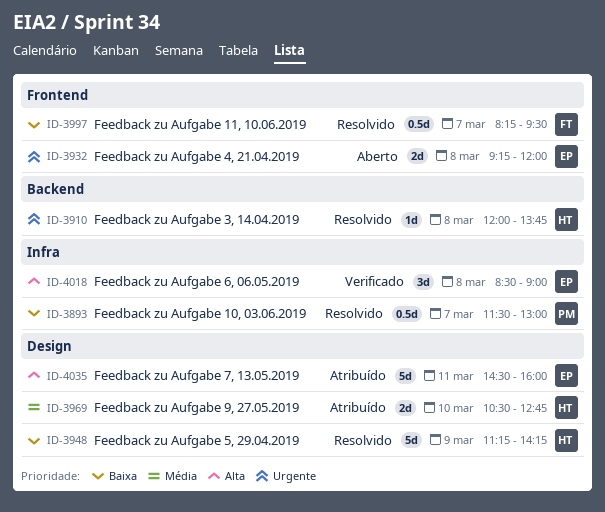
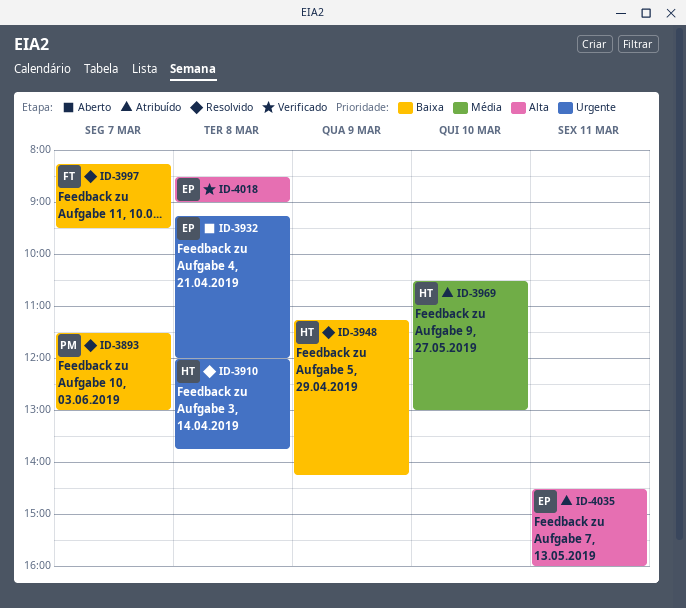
ID-3969, ends: 12:45 -> 13:00

